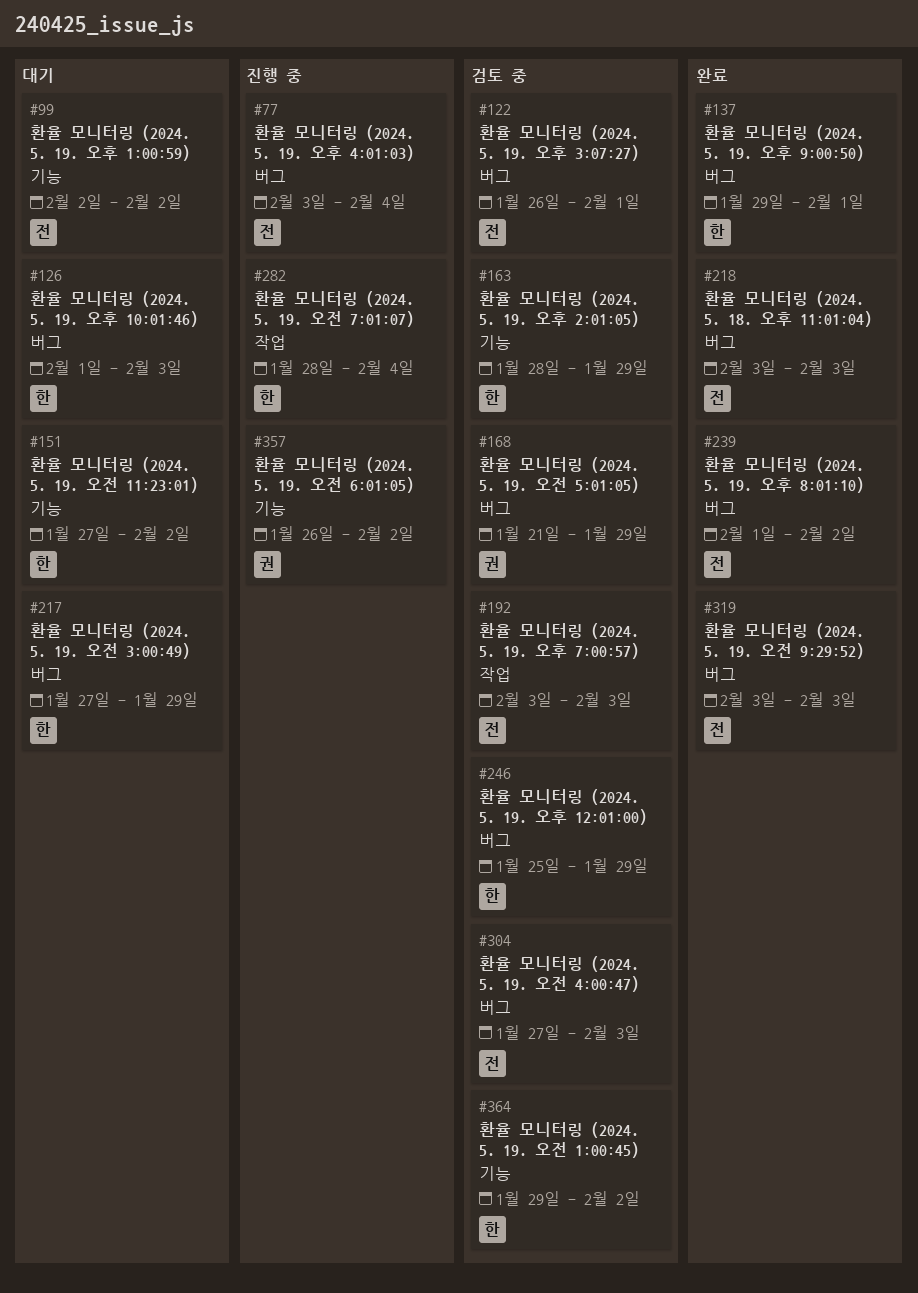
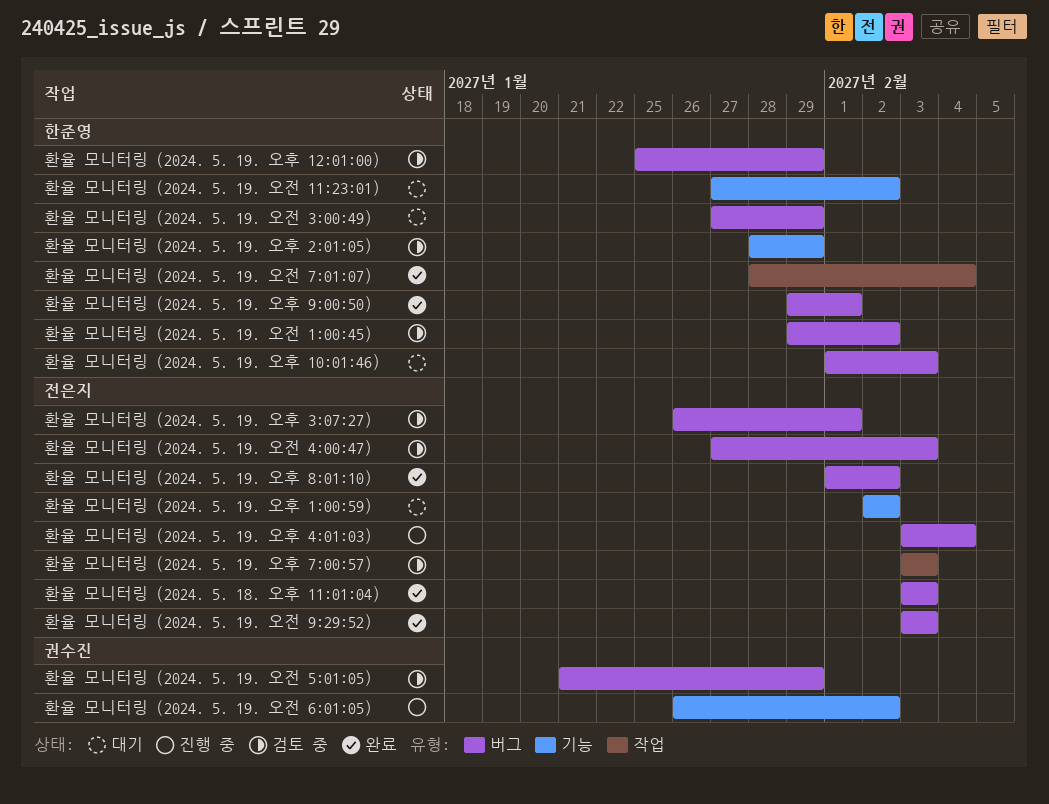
환율 모니터링 (2024. 5. 19. 오전 1:00:45), label: 기능 -> 버그
환율 모니터링 (2024. 5. 19. 오전 7:01:07), status: 진행 중 -> 완료

